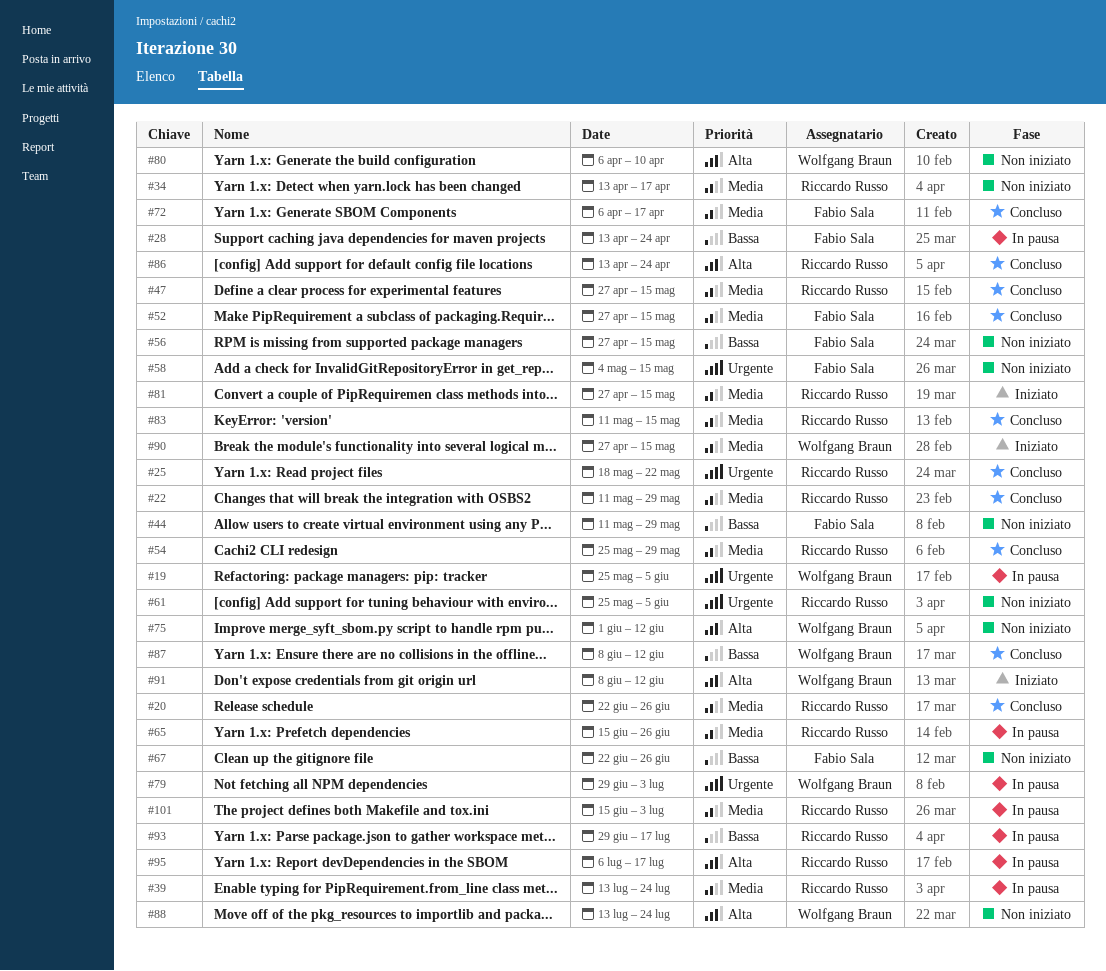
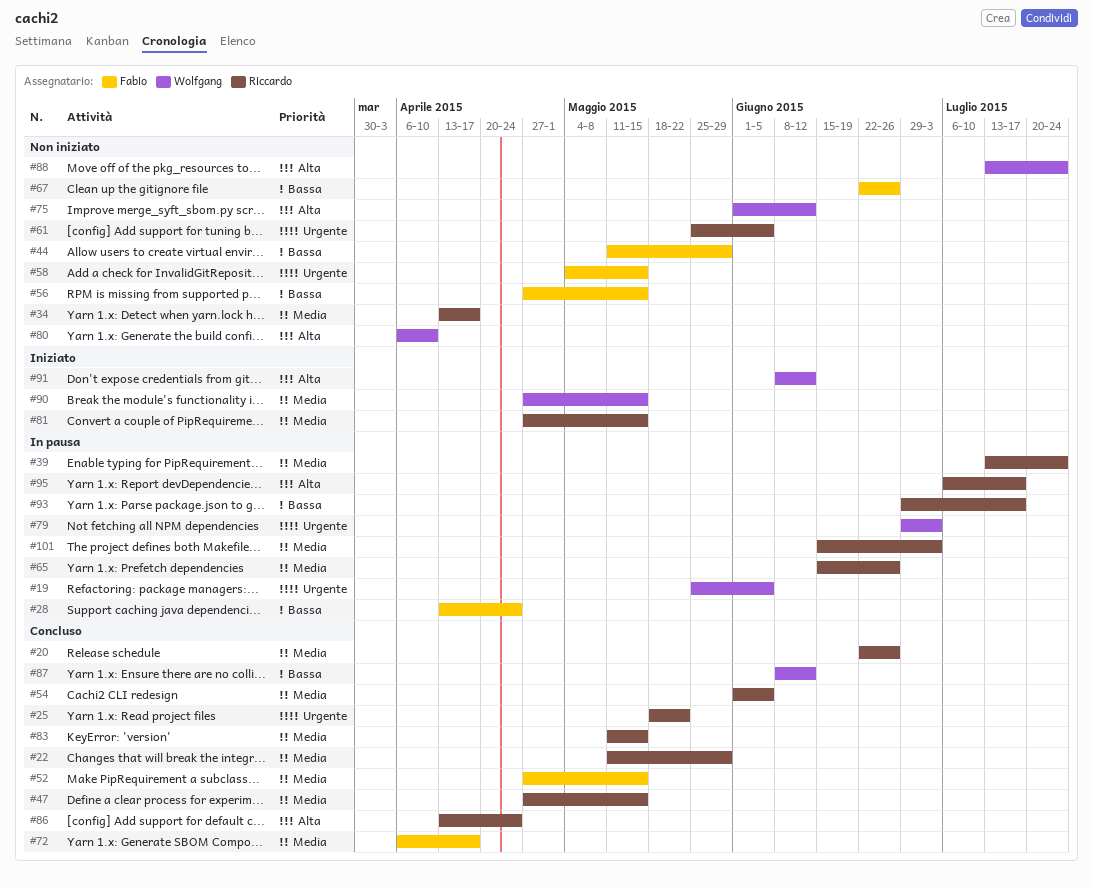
#54, start: May 25 -> Jun 1
#54, due: May 29 -> Jun 5

